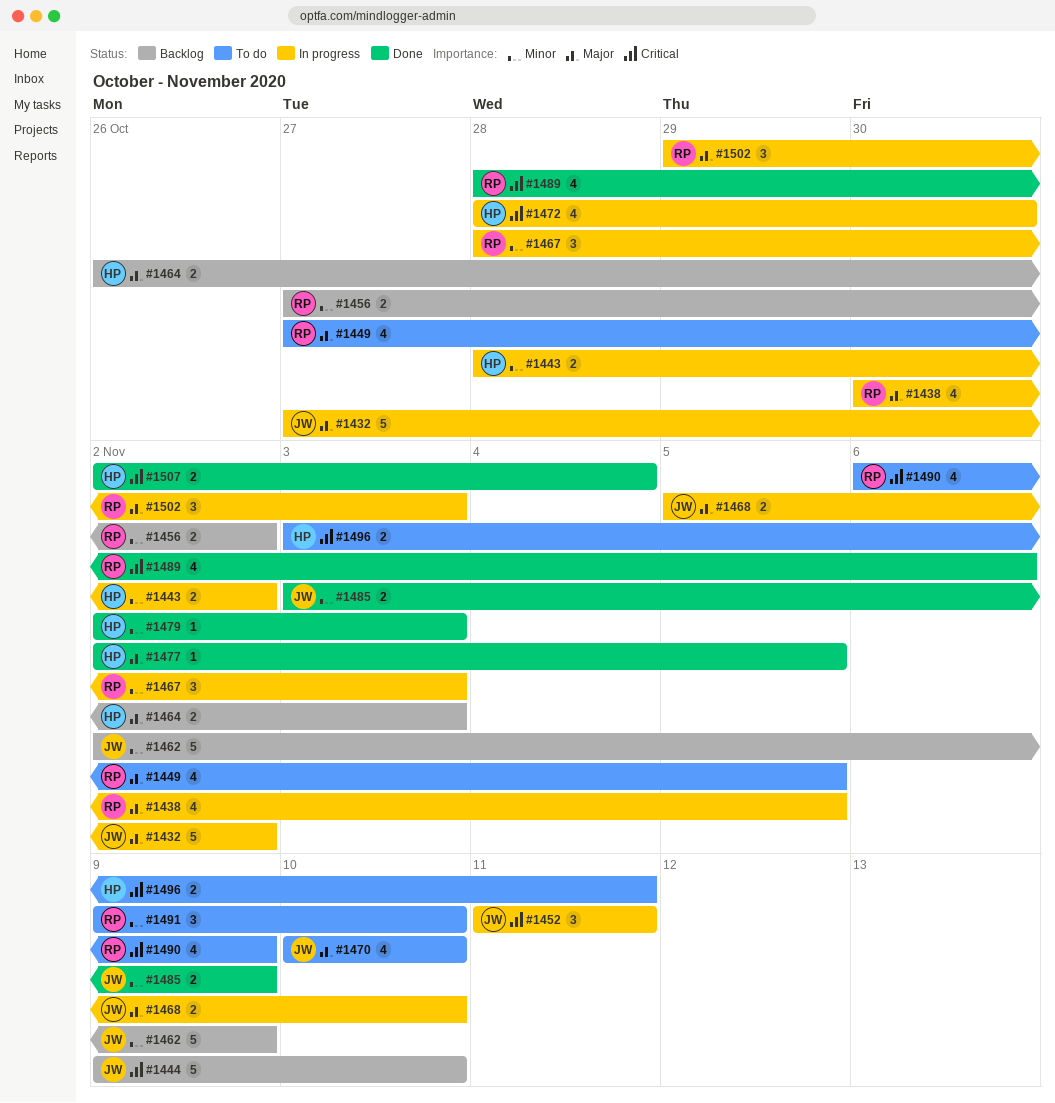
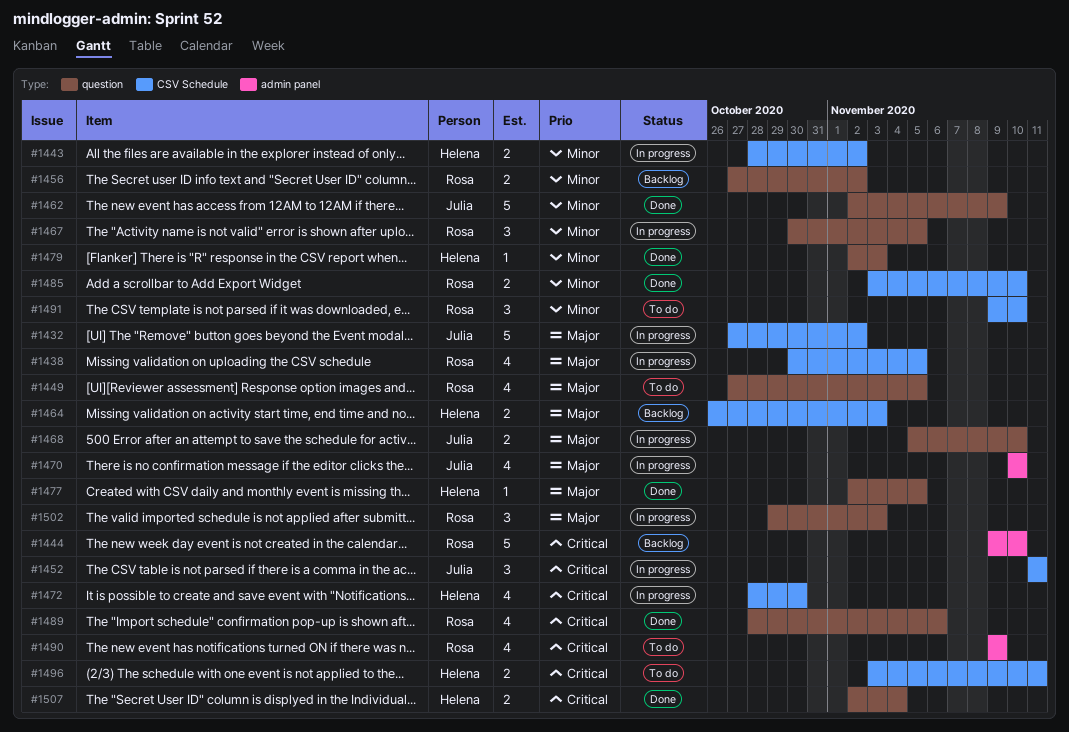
#1444, owner: Julia -> Rosa
#1462, status: Backlog -> Done
#1467, start: Oct 28 -> Oct 30
#1467, due: Nov 3 -> Nov 5
#1470, status: To do -> In progress
#1485, owner: Julia -> Rosa
#1485, due: Nov 9 -> Nov 10
#1490, start: Nov 6 -> Nov 9

